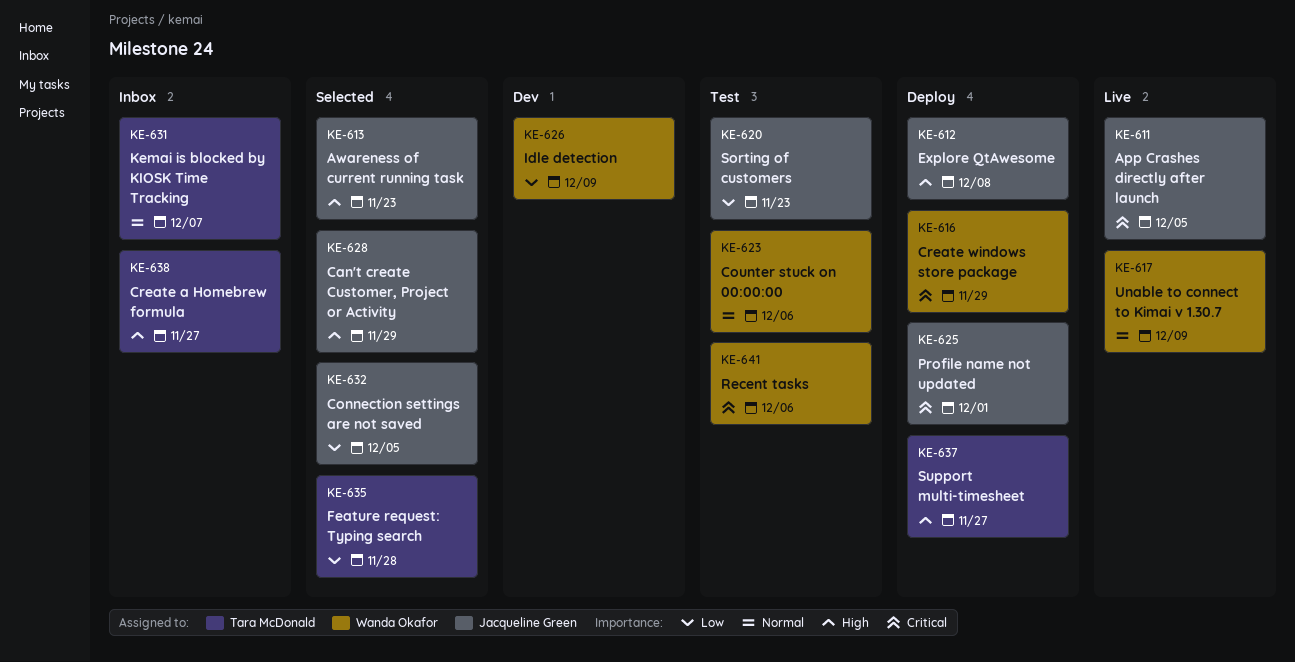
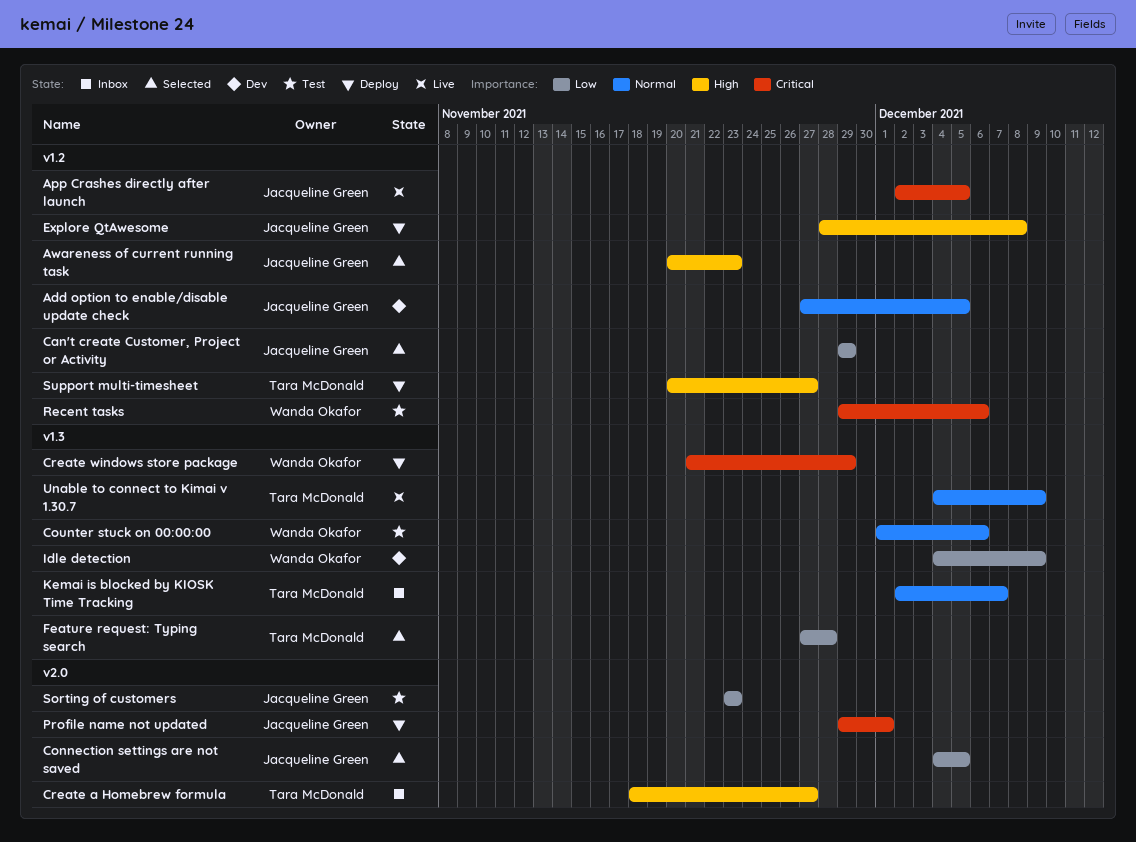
Add option to enable/disable update check: none -> present
Can't create Customer, Project or Activity, priority: High -> Low
Unable to connect to Kimai v 1.30.7, owner: Wanda Okafor -> Tara McDonald

